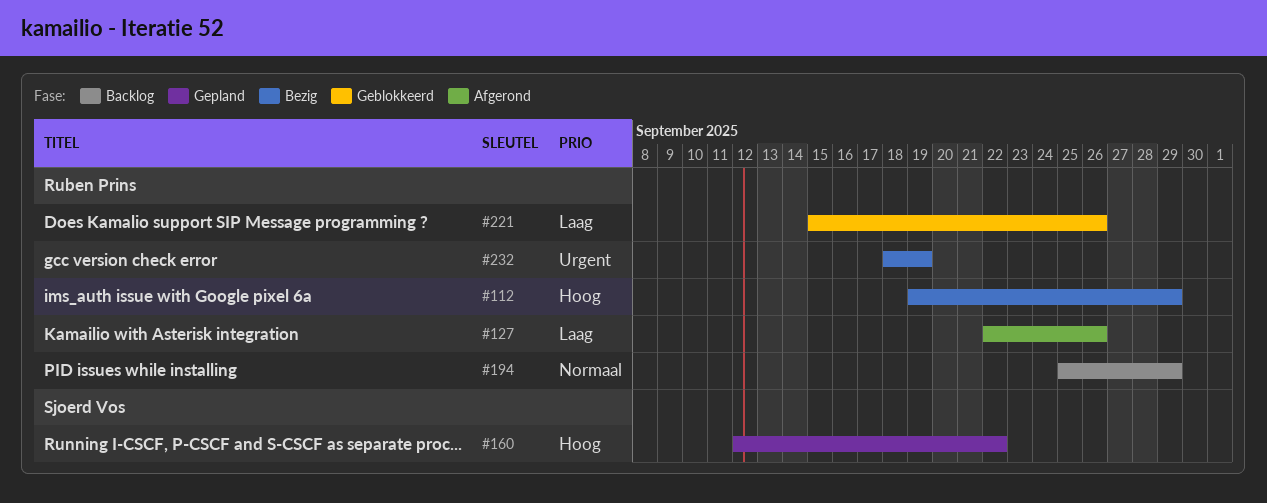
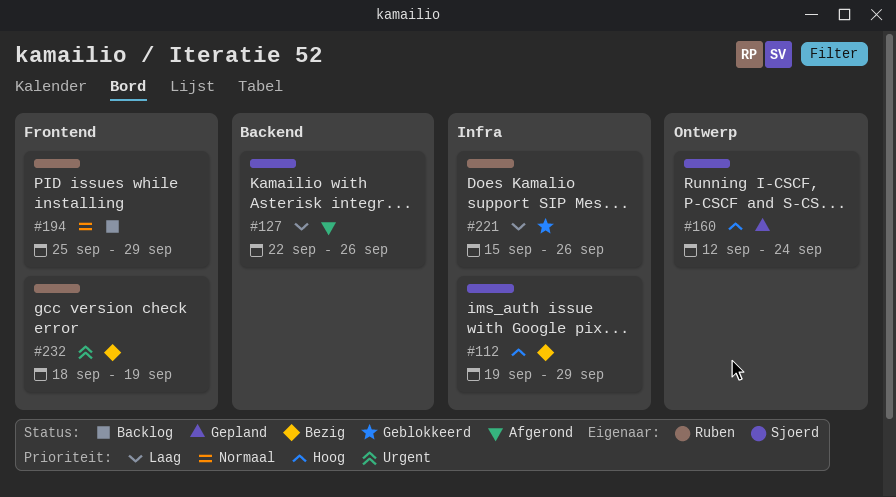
#112, owner: Ruben Prins -> Sjoerd Vos
#127, owner: Ruben Prins -> Sjoerd Vos
#160, due: Sep 22 -> Sep 24

